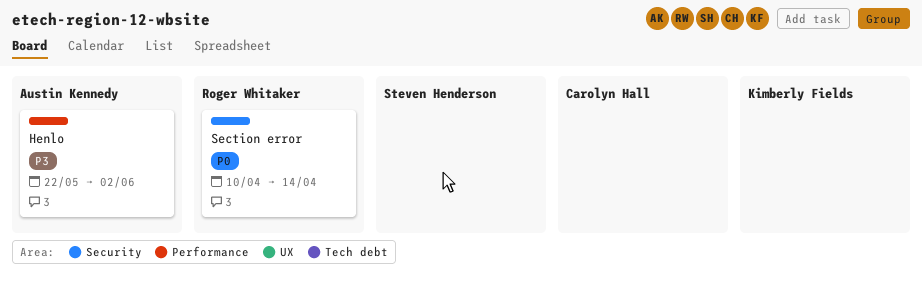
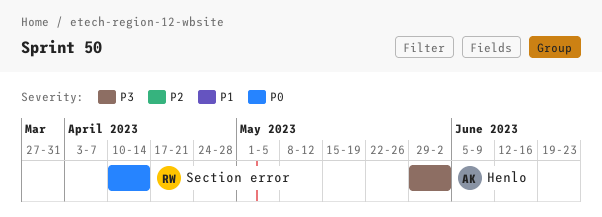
Henlo, start: May 22 -> May 29

